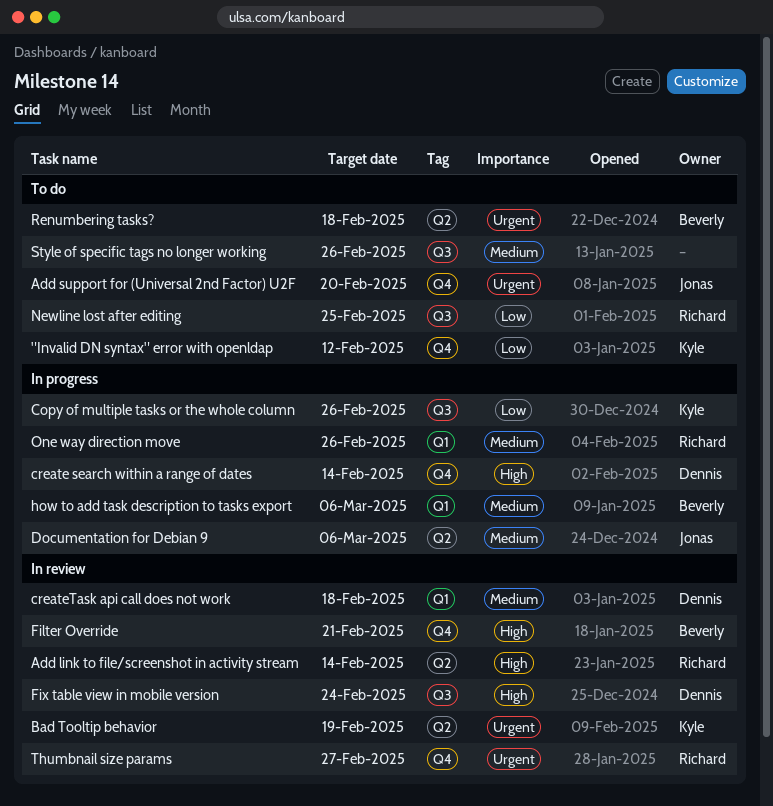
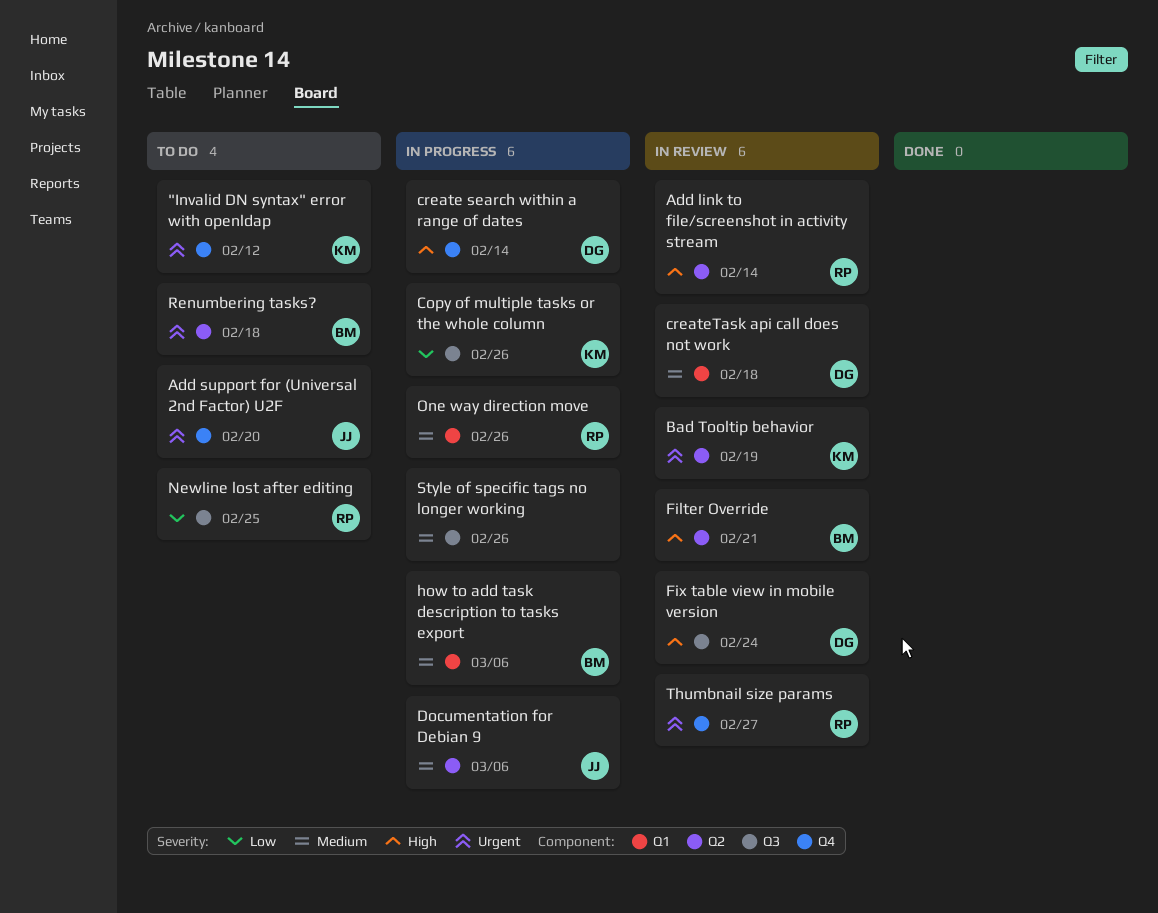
"Invalid DN syntax" error with openldap, priority: Low -> Urgent
Filter Override, label: Q4 -> Q2
Style of specific tags no longer working, status: To do -> In progress

